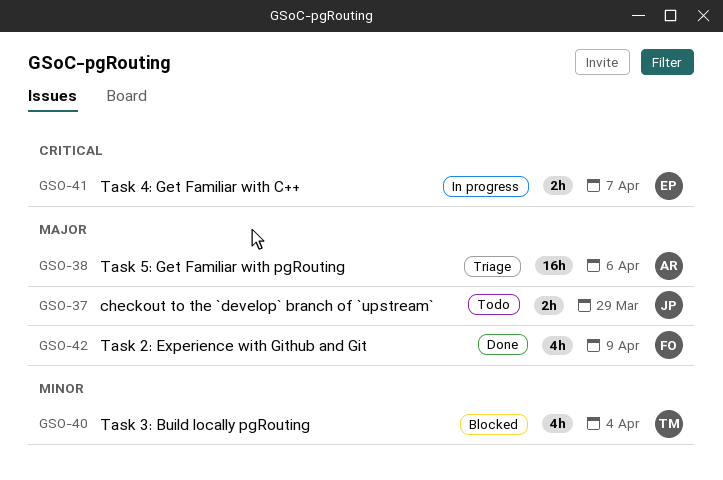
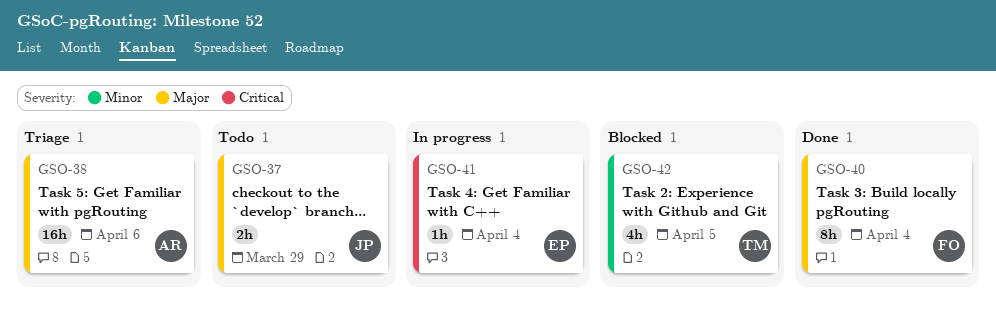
GSO-40, status: Blocked -> Done
GSO-40, owner: TM -> FO
GSO-40, priority: Minor -> Major
GSO-40, estimate: 4h -> 8h
GSO-41, estimate: 2h -> 1h
GSO-41, due: Apr 7 -> Apr 4
GSO-42, status: Done -> Blocked
GSO-42, owner: FO -> TM
GSO-42, priority: Major -> Minor
GSO-42, due: Apr 9 -> Apr 5

